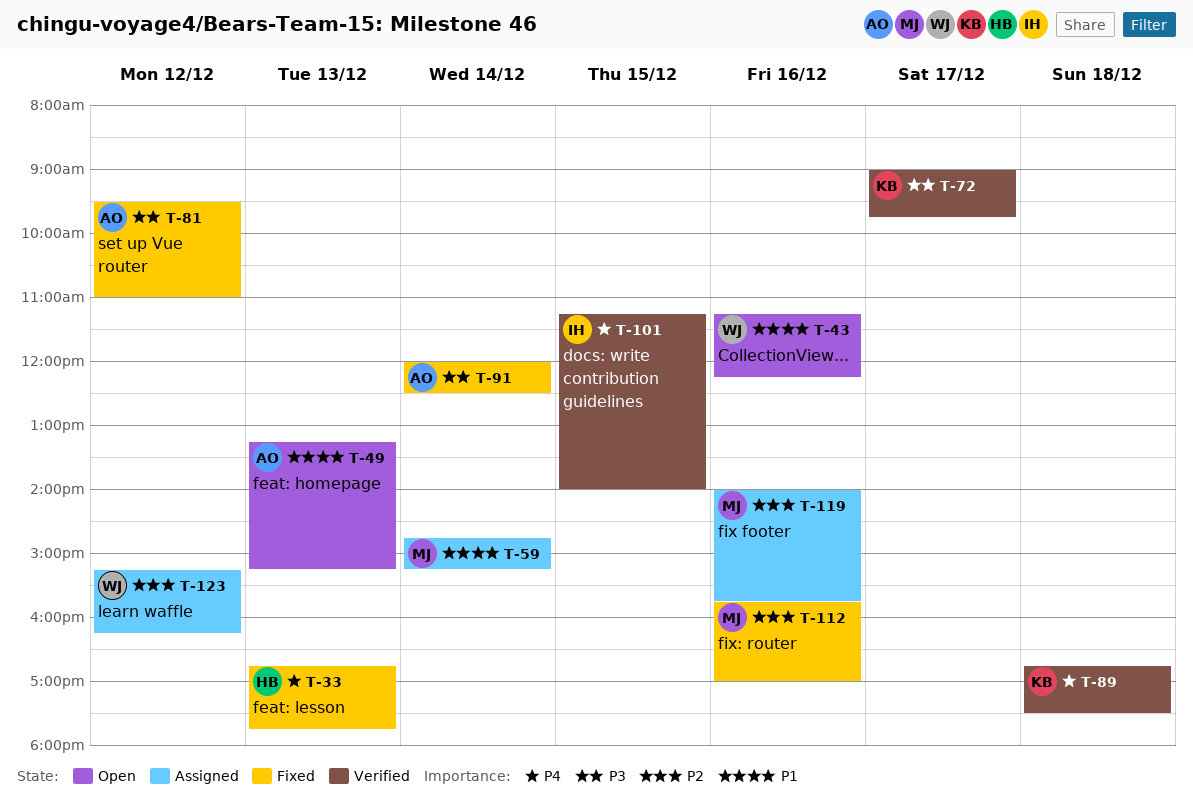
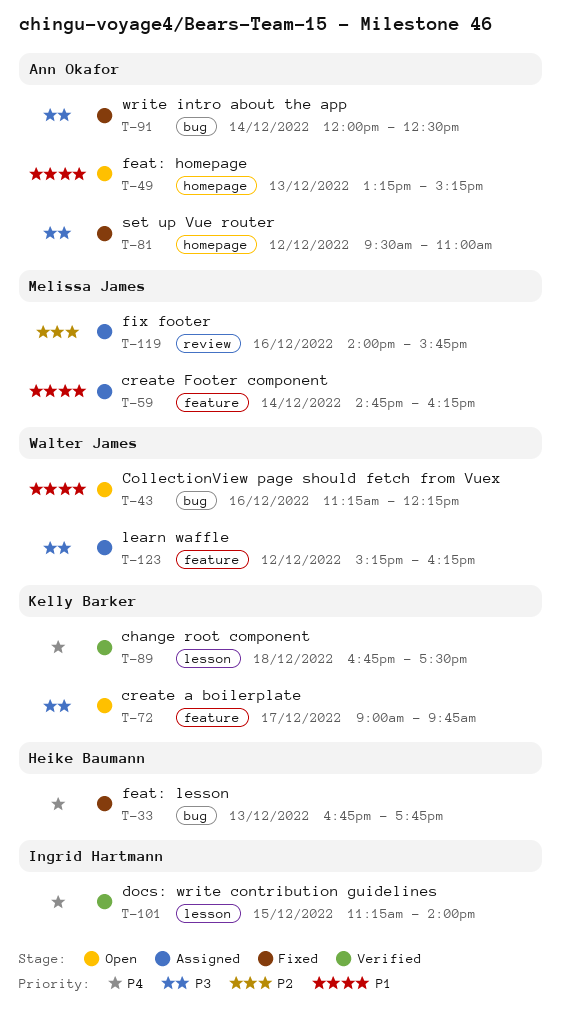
T-59, ends: 15:15 -> 16:15
T-72, status: Verified -> Open
T-112: present -> none
T-123, priority: P2 -> P3

